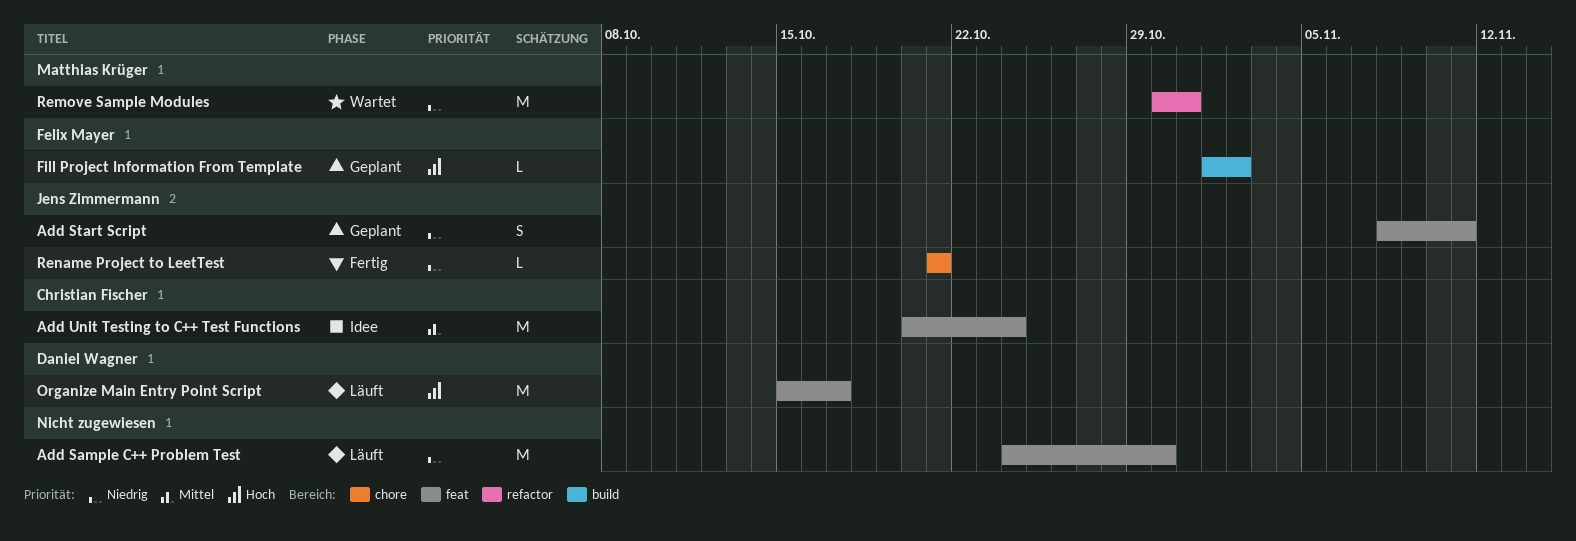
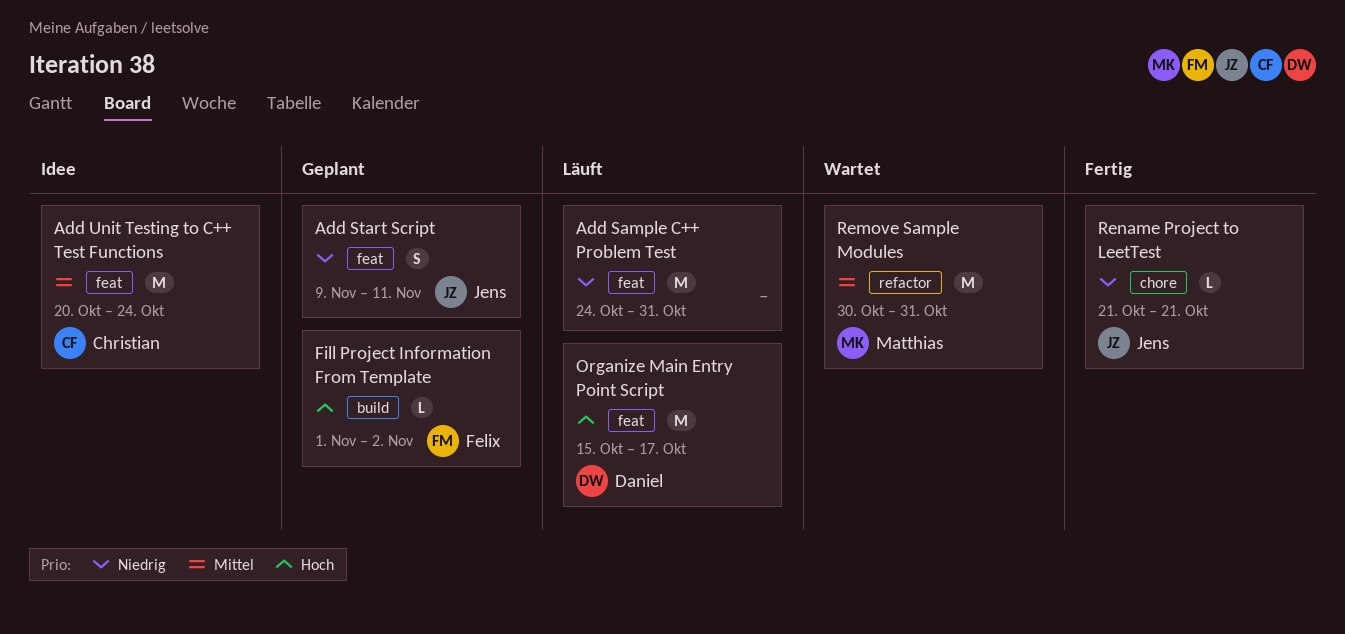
Add Sample C++ Problem Test, due: Oct 30 -> Oct 31
Add Start Script, start: Nov 8 -> Nov 9
Remove Sample Modules, priority: Niedrig -> Mittel

